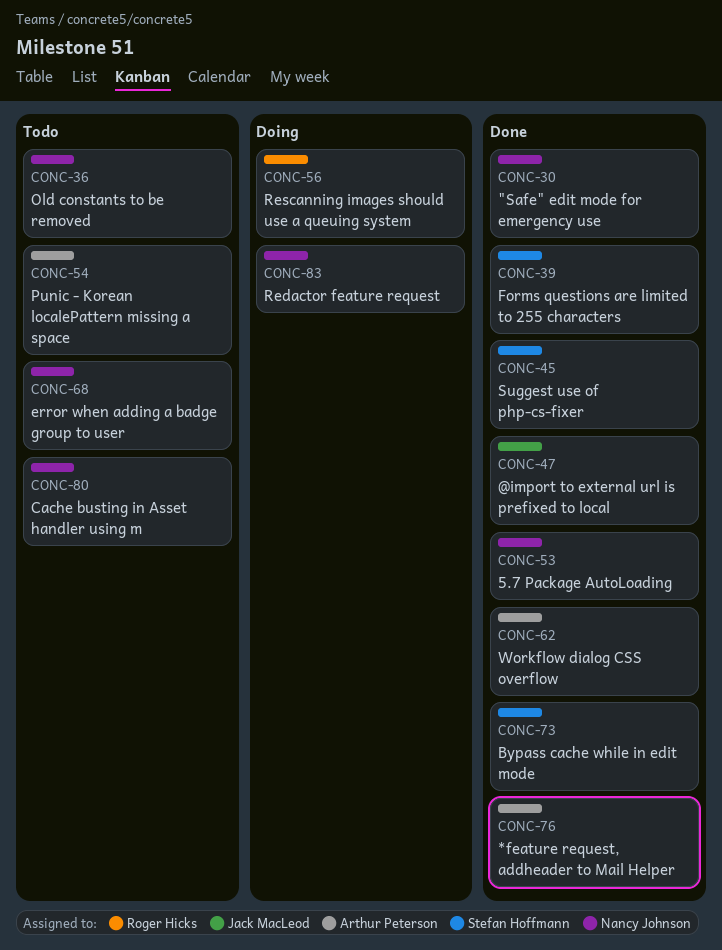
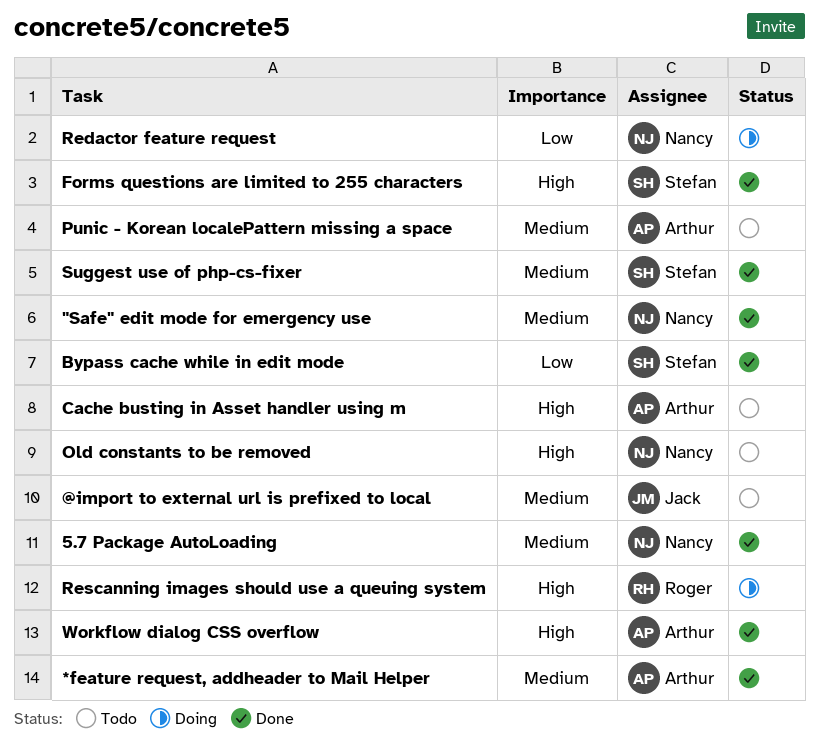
@import to external url is prefixed to local, status: Done -> Todo
Cache busting in Asset handler using m, owner: Nancy Johnson -> Arthur Peterson
error when adding a badge group to user: present -> none

